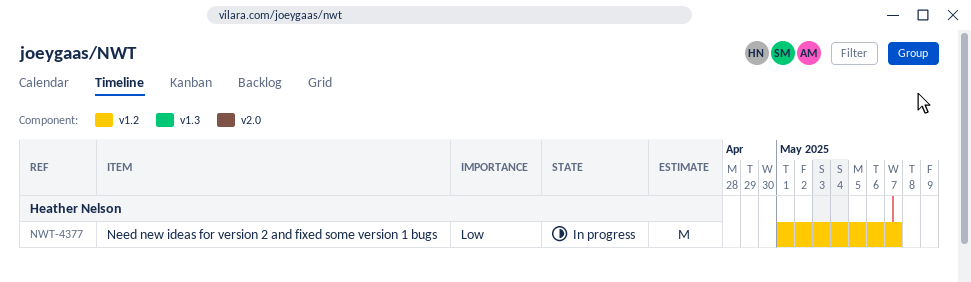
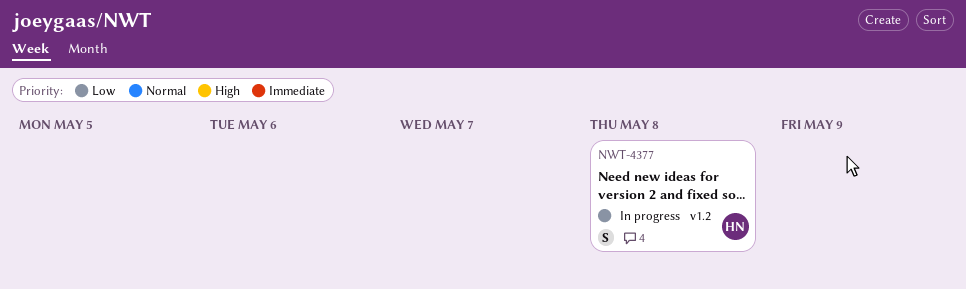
NWT-4377, estimate: M -> S
NWT-4377, due: May 7 -> May 8

